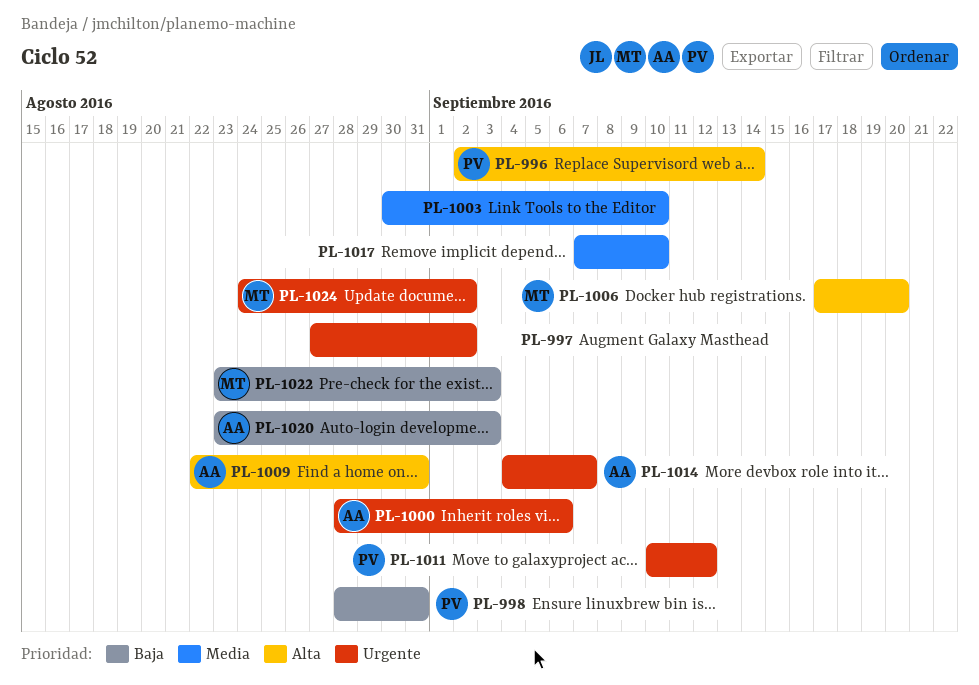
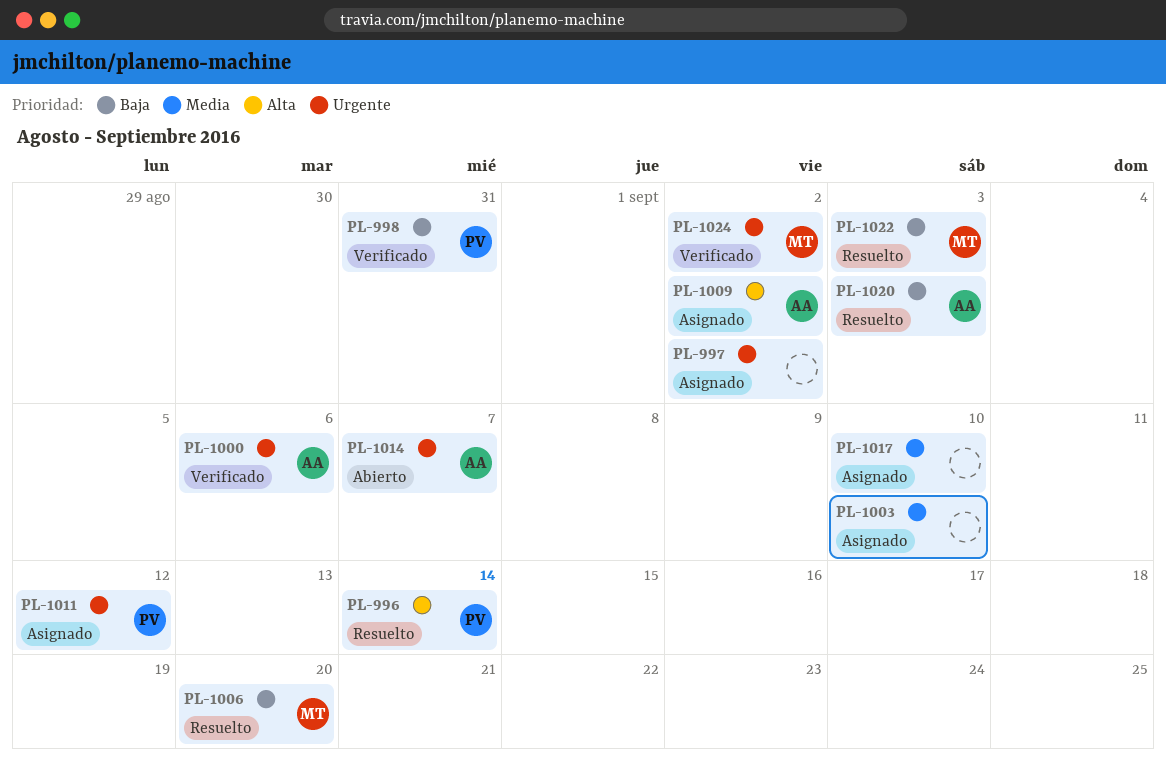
PL-1006, priority: Alta -> Baja
PL-1009, due: Aug 31 -> Sep 2

